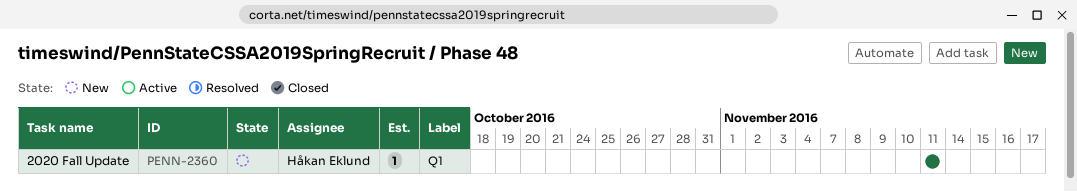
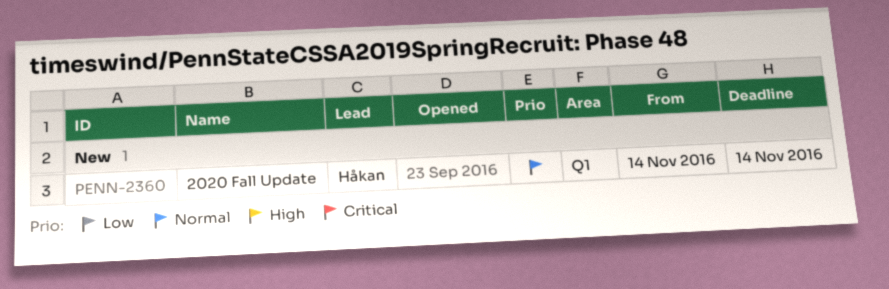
PENN-2360, start: Nov 11 -> Nov 14
PENN-2360, due: Nov 11 -> Nov 14

